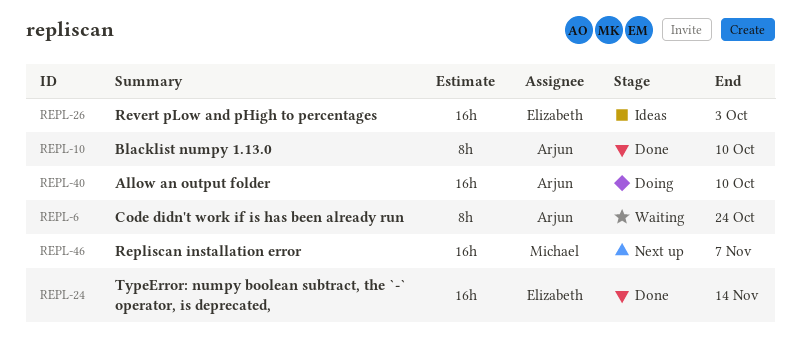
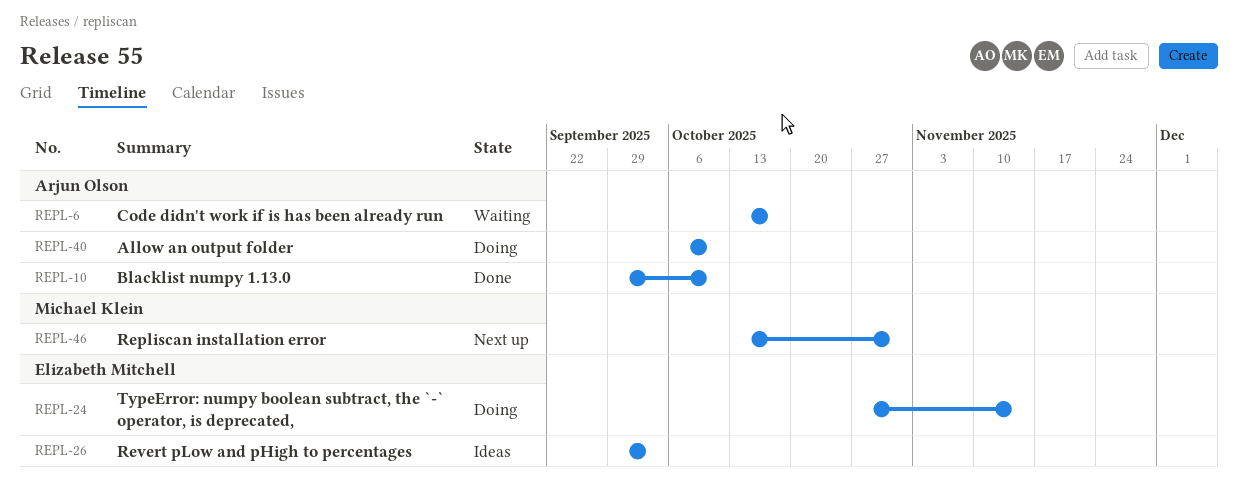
REPL-6, due: Oct 24 -> Oct 17
REPL-24, status: Done -> Doing
REPL-46, due: Nov 7 -> Oct 31

